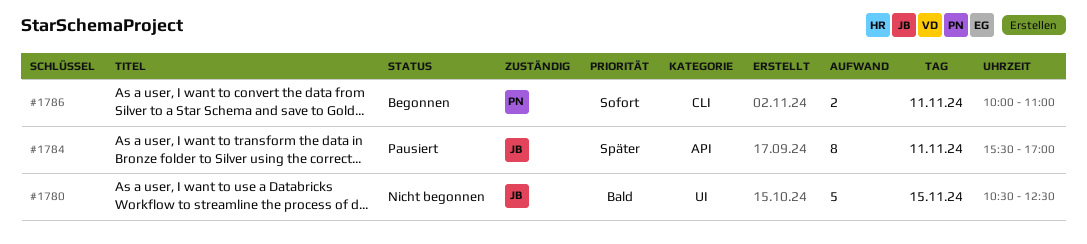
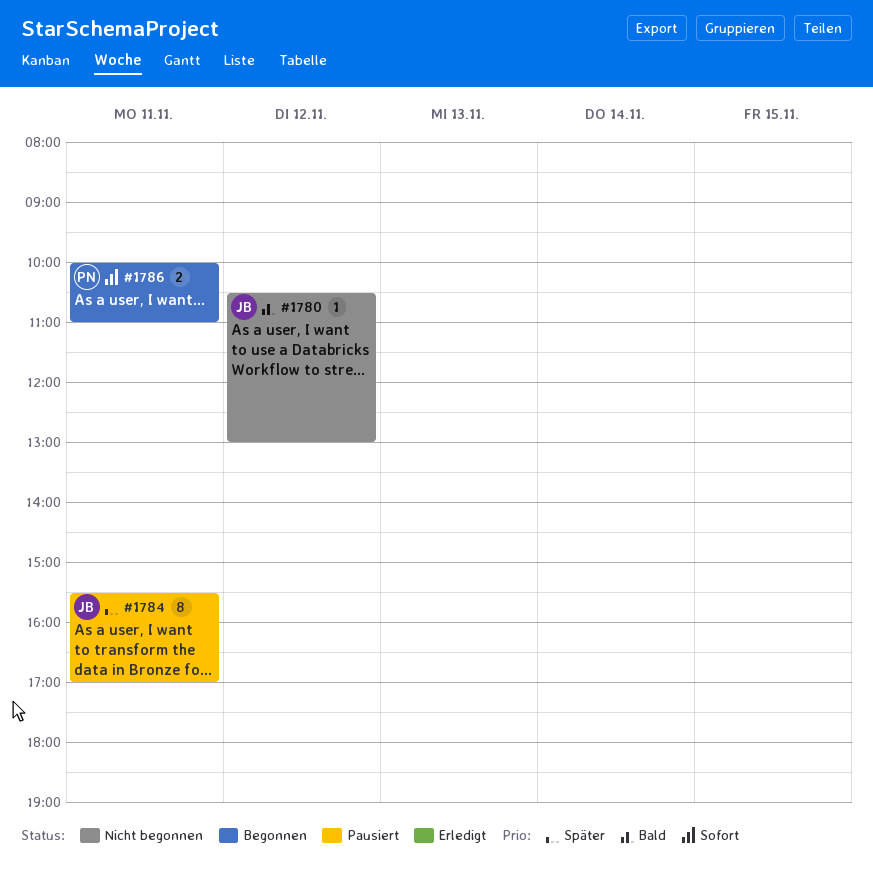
#1780, estimate: 5 -> 1
#1780, day: Nov 15 -> Nov 12
#1780, ends: 12:30 -> 13:00

